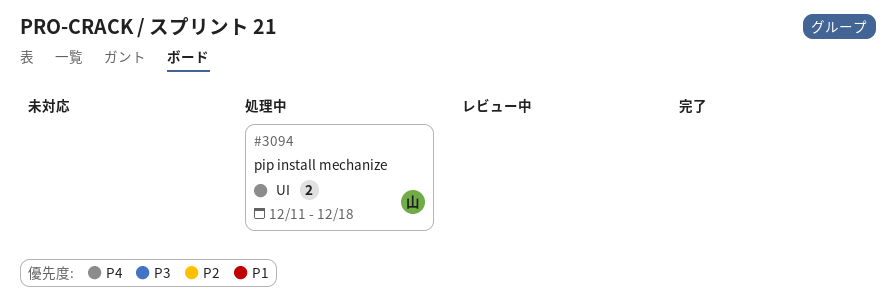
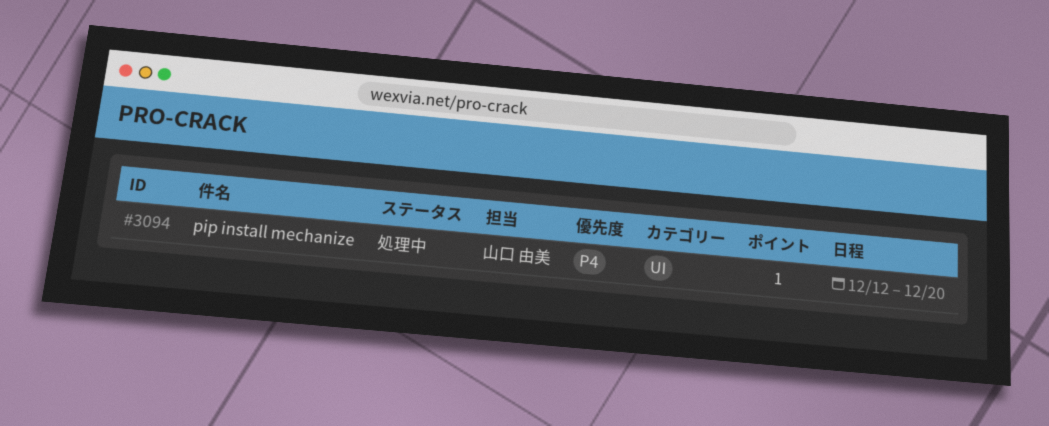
#3094, estimate: 2 -> 1
#3094, start: Dec 11 -> Dec 12
#3094, due: Dec 18 -> Dec 20

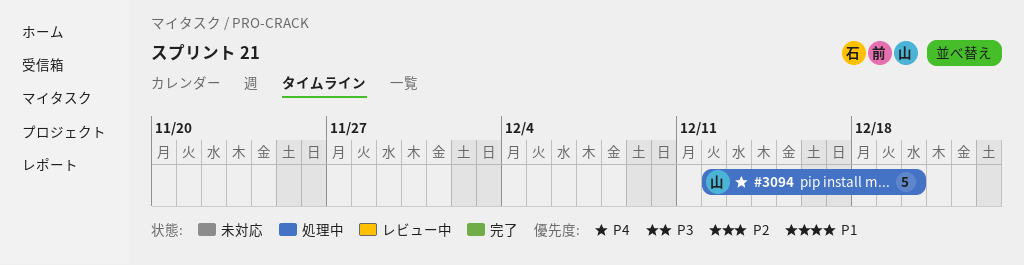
#3094, estimate: 1 -> 5

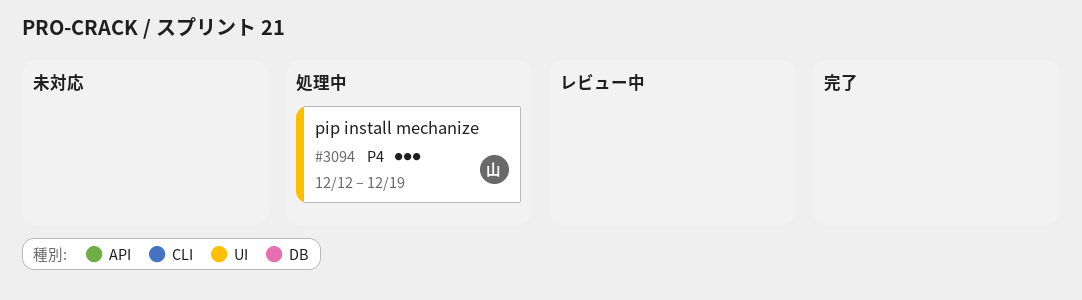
#3094, estimate: 5 -> 3
#3094, due: Dec 20 -> Dec 19

